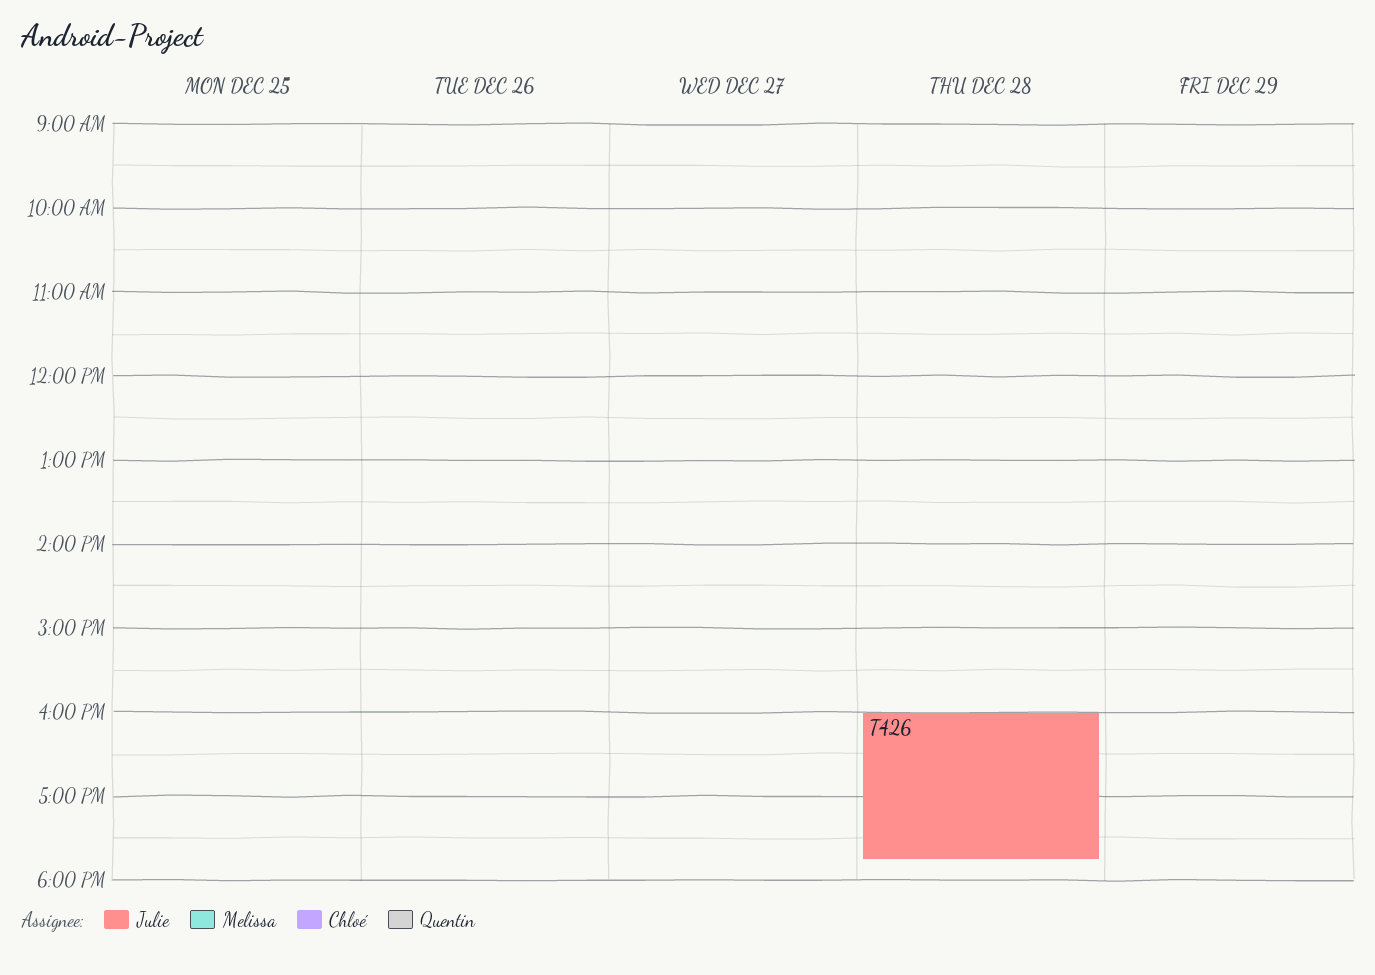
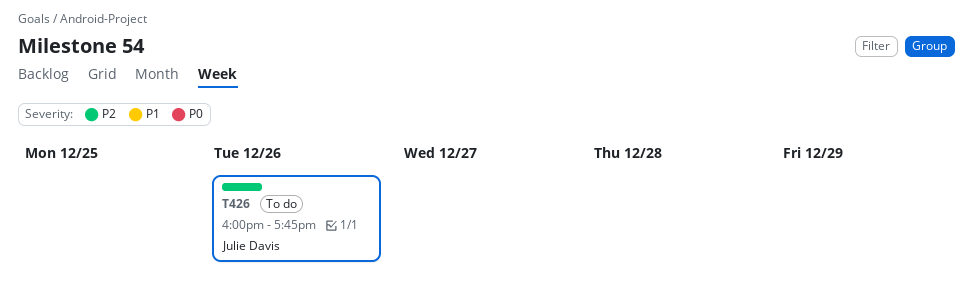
T426, day: Dec 28 -> Dec 26

